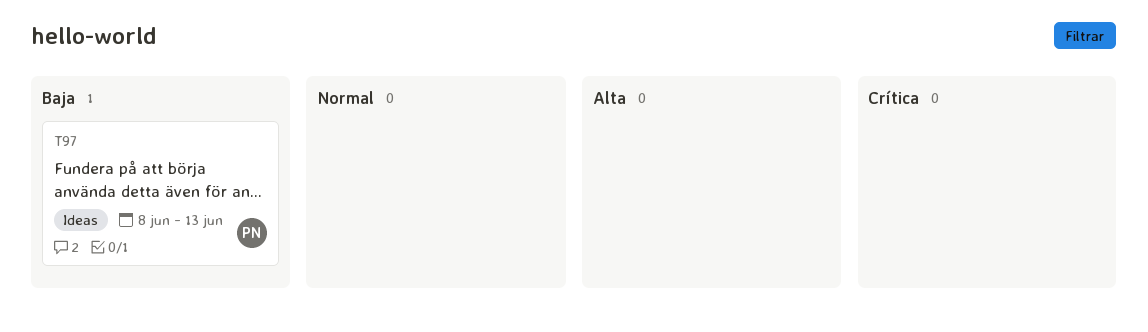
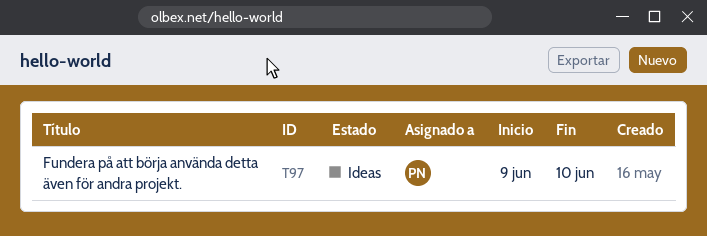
T97, start: Jun 8 -> Jun 9
T97, due: Jun 13 -> Jun 10

